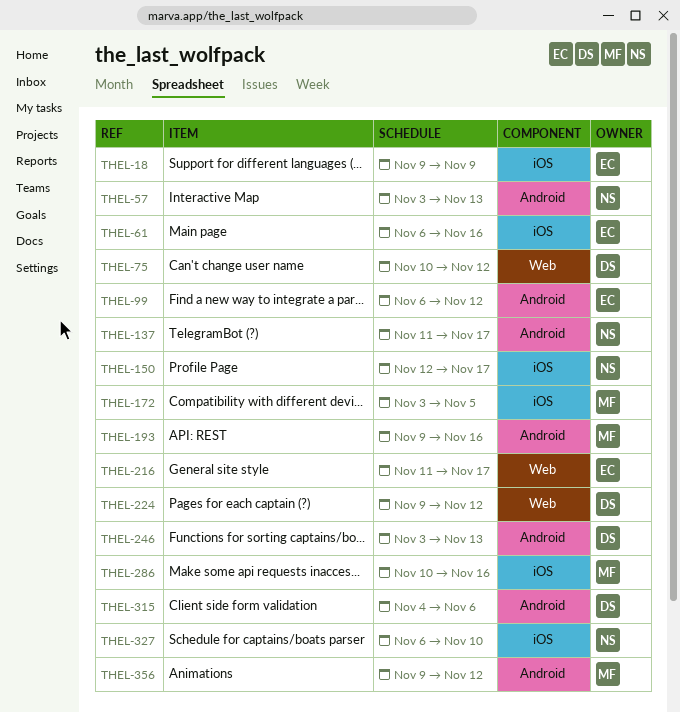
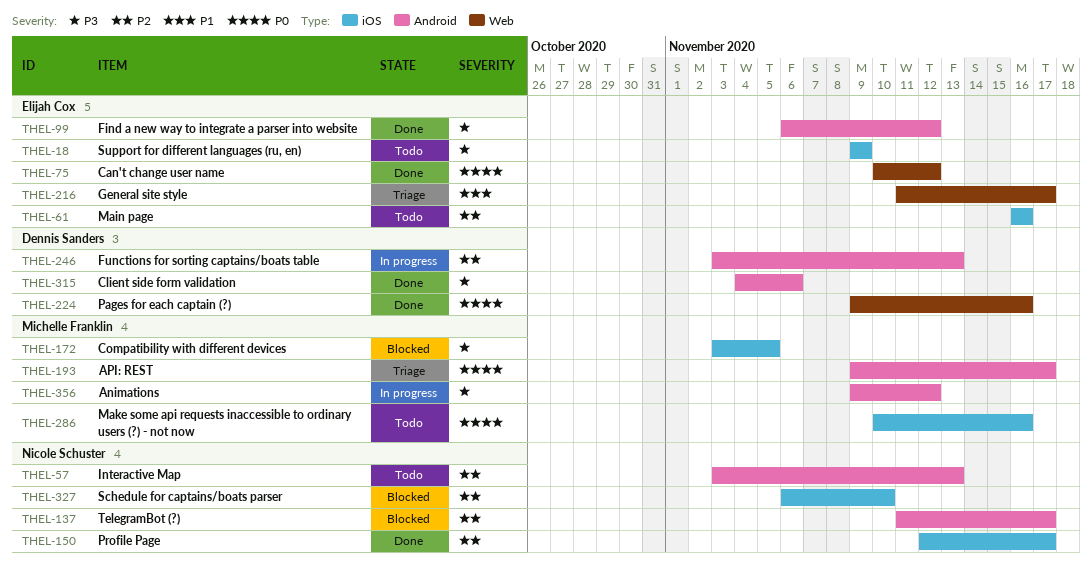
THEL-61, start: Nov 6 -> Nov 16
THEL-75, owner: Dennis Sanders -> Elijah Cox
THEL-193, due: Nov 16 -> Nov 17
THEL-224, due: Nov 12 -> Nov 16

